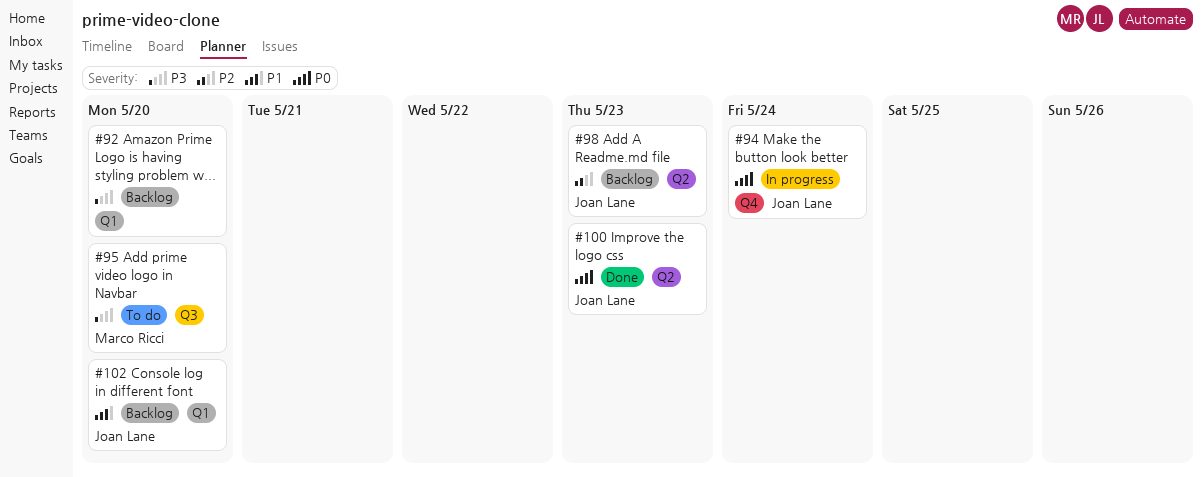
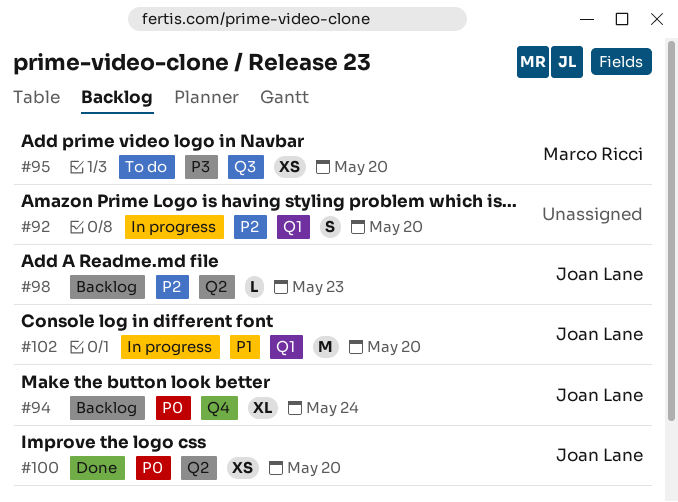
#92, status: Backlog -> In progress
#92, priority: P3 -> P2
#94, status: In progress -> Backlog
#100, due: May 23 -> May 20
#102, status: Backlog -> In progress

